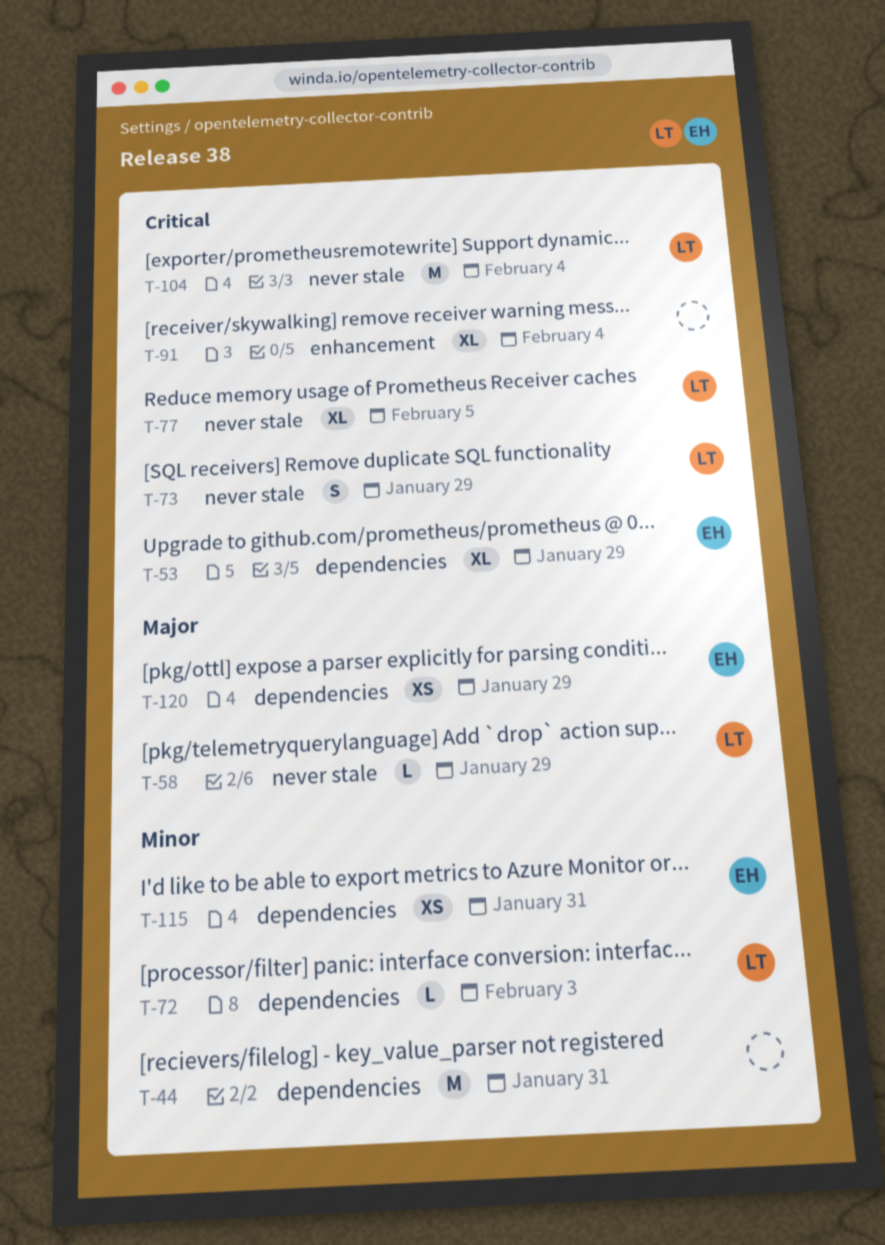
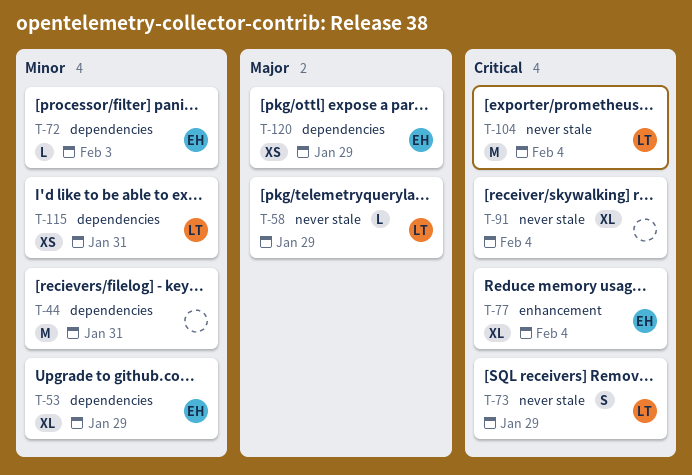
T-53, priority: Critical -> Minor
T-72, owner: LT -> EH
T-77, owner: LT -> EH
T-77, label: never stale -> enhancement
T-77, due: Feb 5 -> Feb 4
T-91, label: enhancement -> never stale
T-115, owner: EH -> LT

